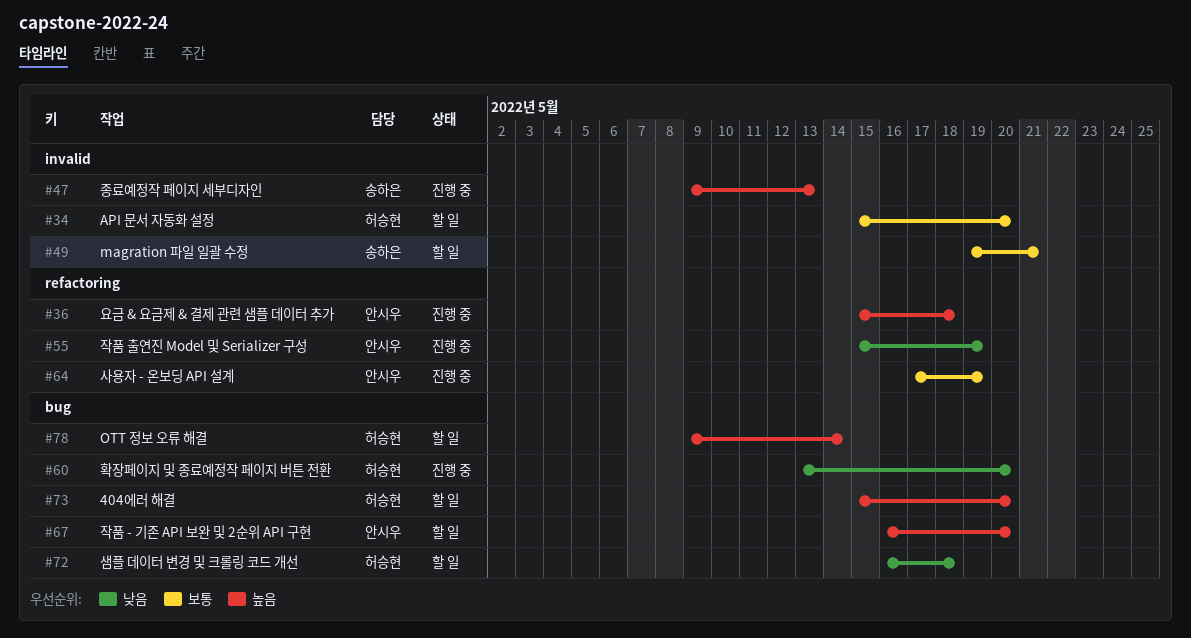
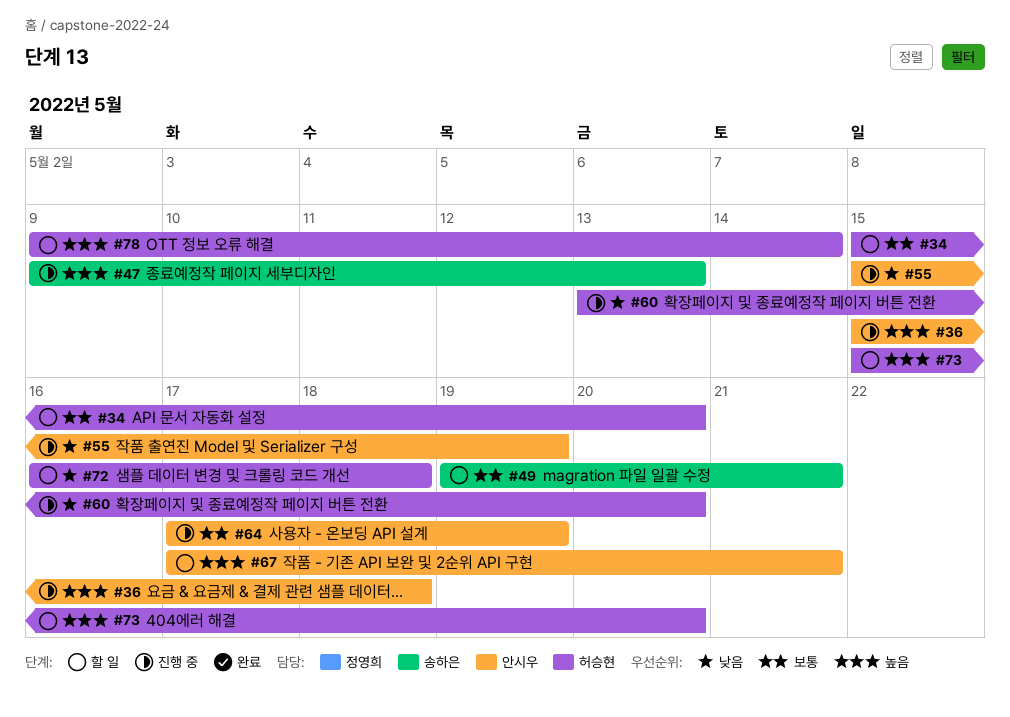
#67, start: May 16 -> May 17
#67, due: May 20 -> May 21

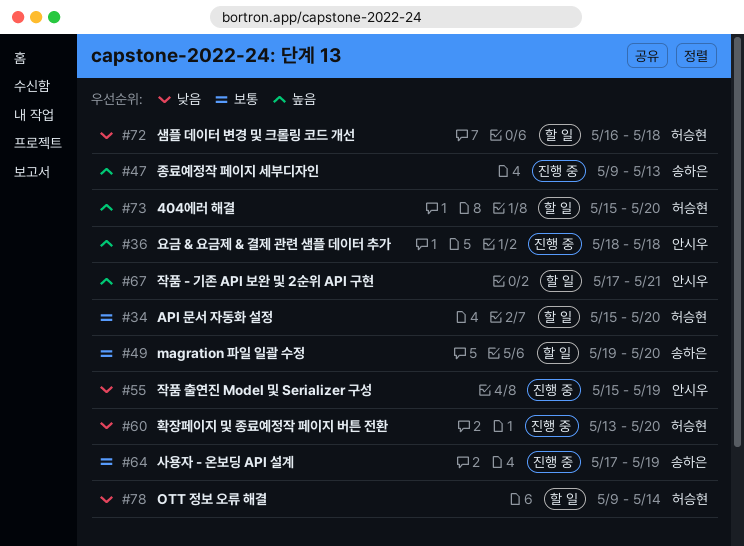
#36, start: May 15 -> May 18
#49, due: May 21 -> May 20
#64, owner: 안시우 -> 송하은
#78, priority: 높음 -> 낮음

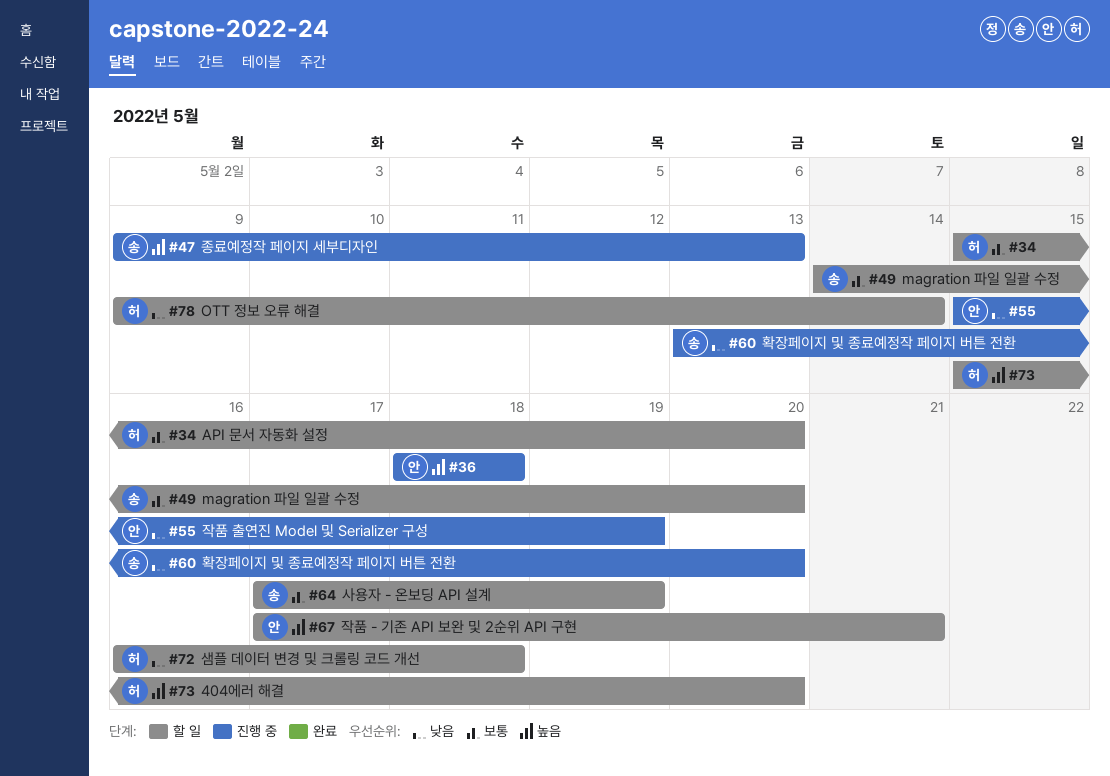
#49, start: May 19 -> May 14
#60, owner: 허승현 -> 송하은
#64, status: 진행 중 -> 할 일

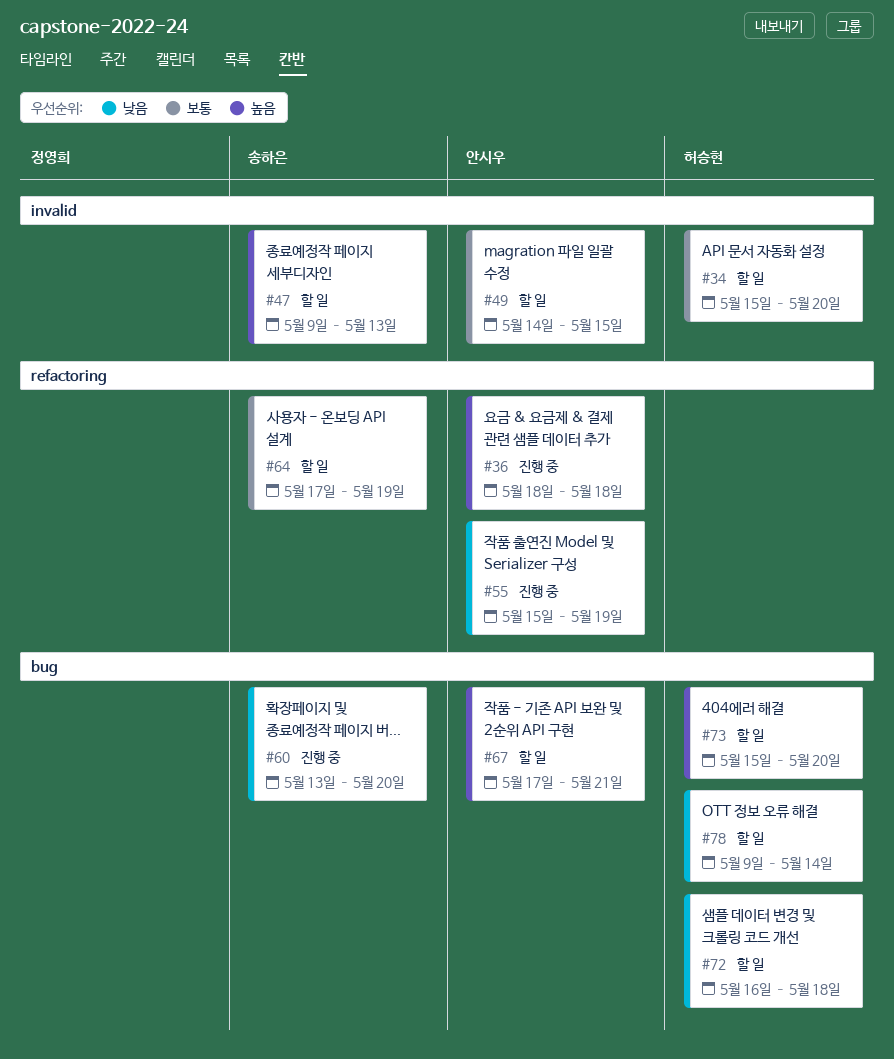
#47, status: 진행 중 -> 할 일
#49, owner: 송하은 -> 안시우
#49, due: May 20 -> May 15

